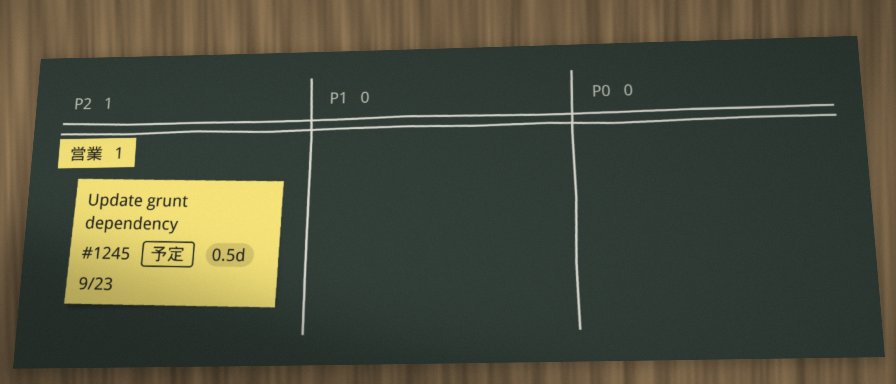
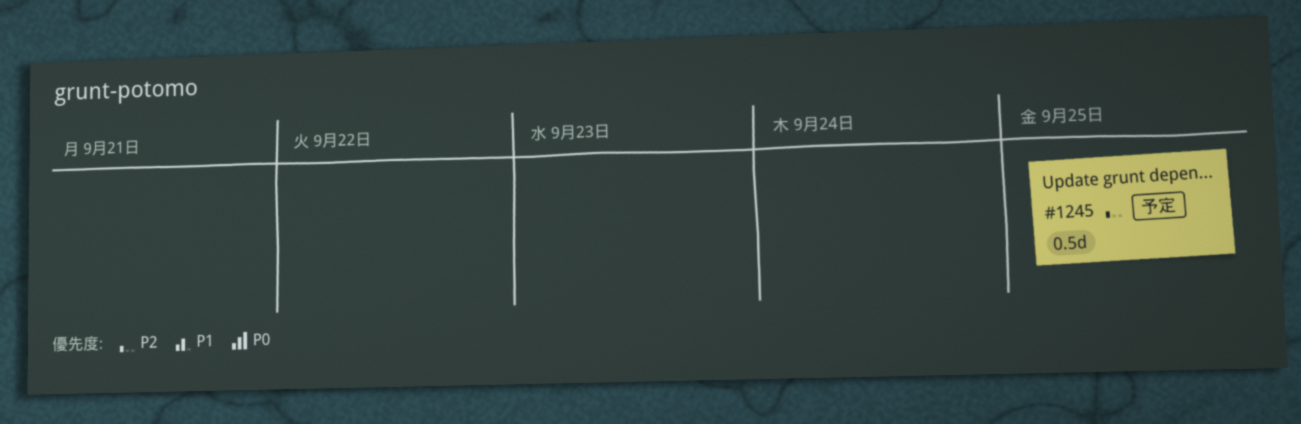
#1245, due: Sep 23 -> Sep 25

